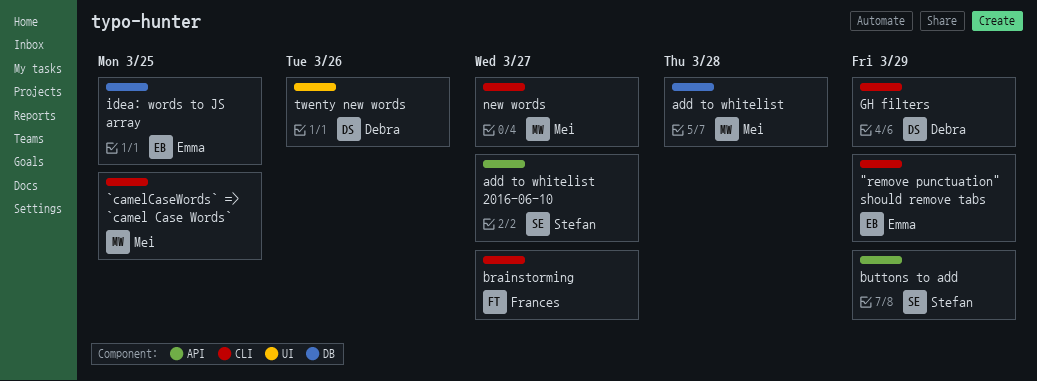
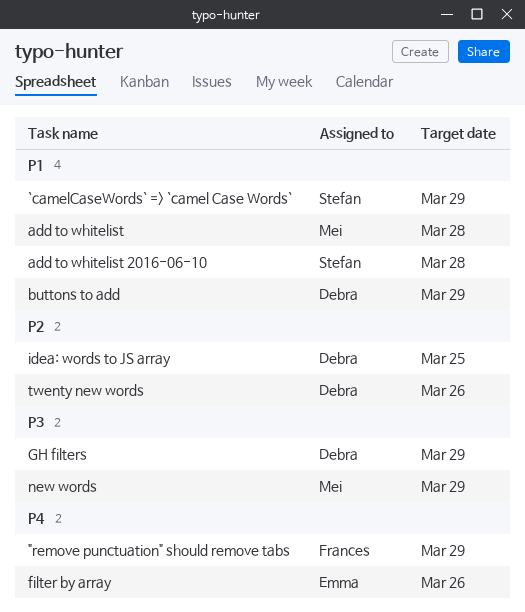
"remove punctuation" should remove tabs, owner: Emma -> Frances
`camelCaseWords` => `camel Case Words`, owner: Mei -> Stefan
`camelCaseWords` => `camel Case Words`, due: Mar 25 -> Mar 29
add to whitelist 2016-06-10, due: Mar 27 -> Mar 28
brainstorming: present -> none
buttons to add, owner: Stefan -> Debra
filter by array: none -> present
idea: words to JS array, owner: Emma -> Debra
new words, due: Mar 27 -> Mar 29

